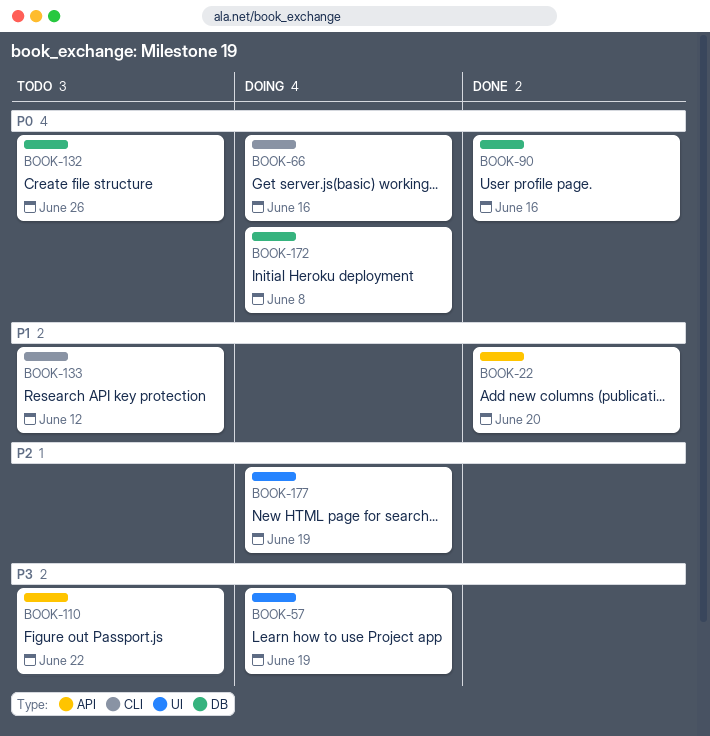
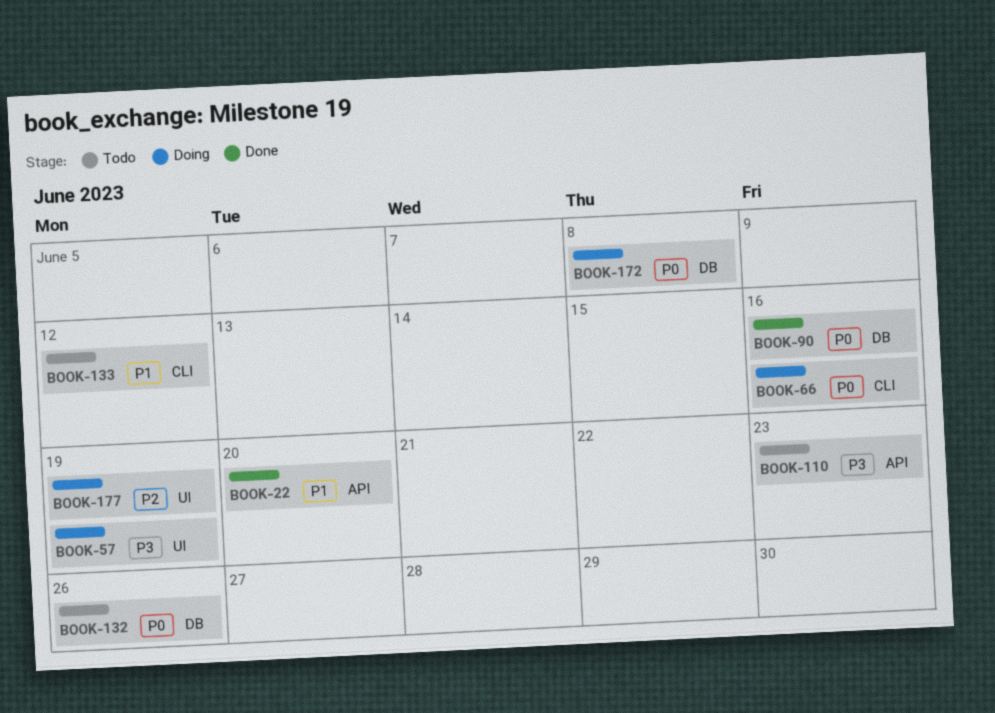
BOOK-110, due: Jun 22 -> Jun 23

